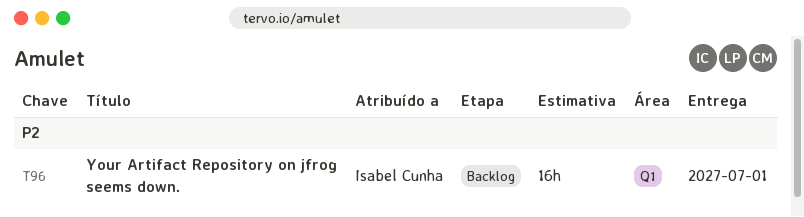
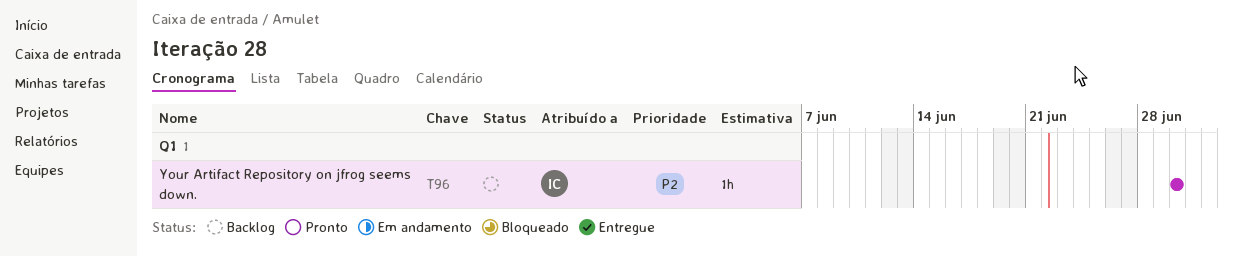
T96, estimate: 16h -> 1h
T96, due: Jul 1 -> Jun 30

